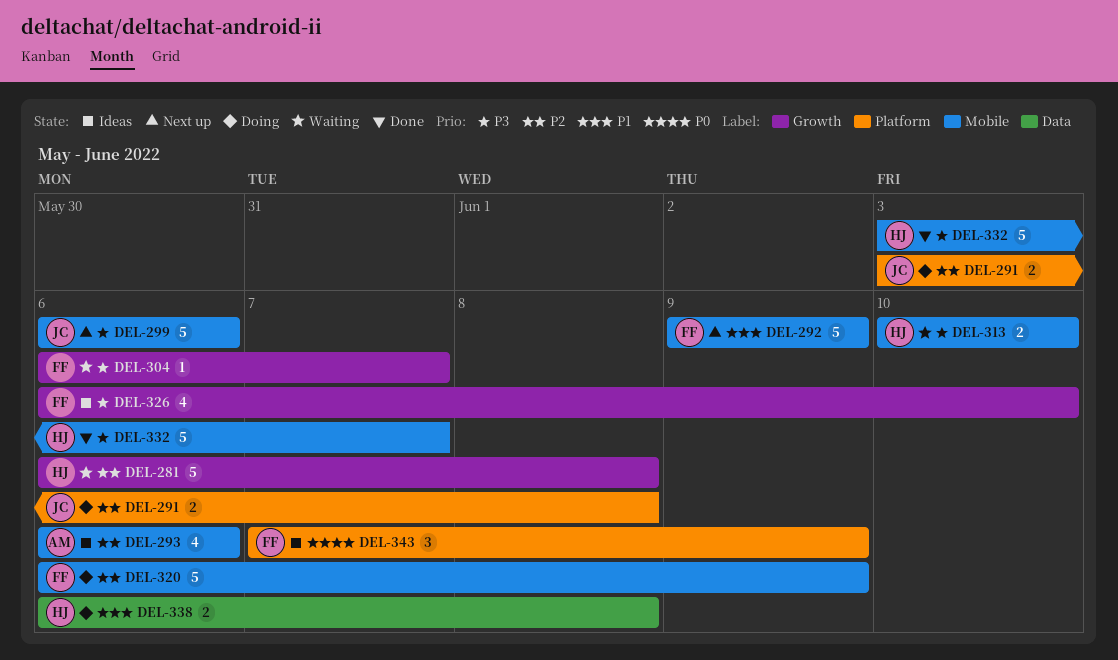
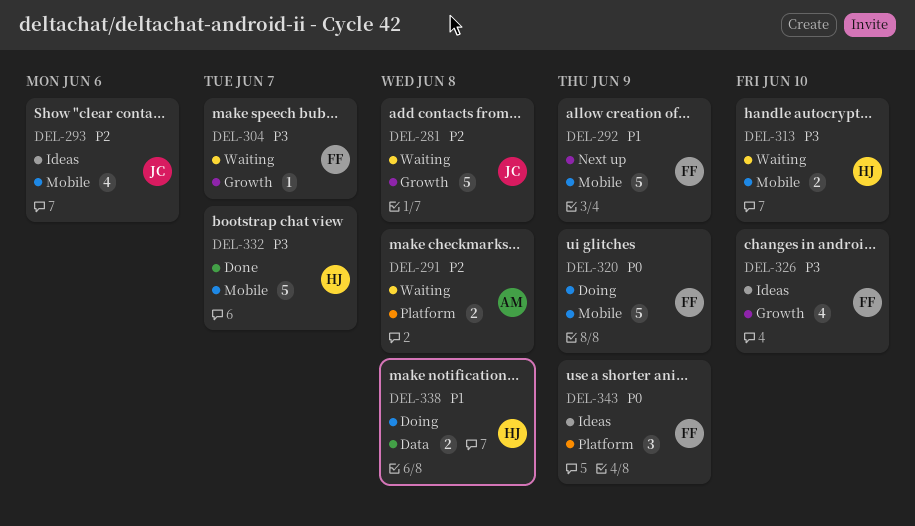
DEL-281, owner: HJ -> JC
DEL-291, status: Doing -> Waiting
DEL-291, owner: JC -> AM
DEL-293, owner: AM -> JC
DEL-299: present -> none
DEL-320, priority: P2 -> P0

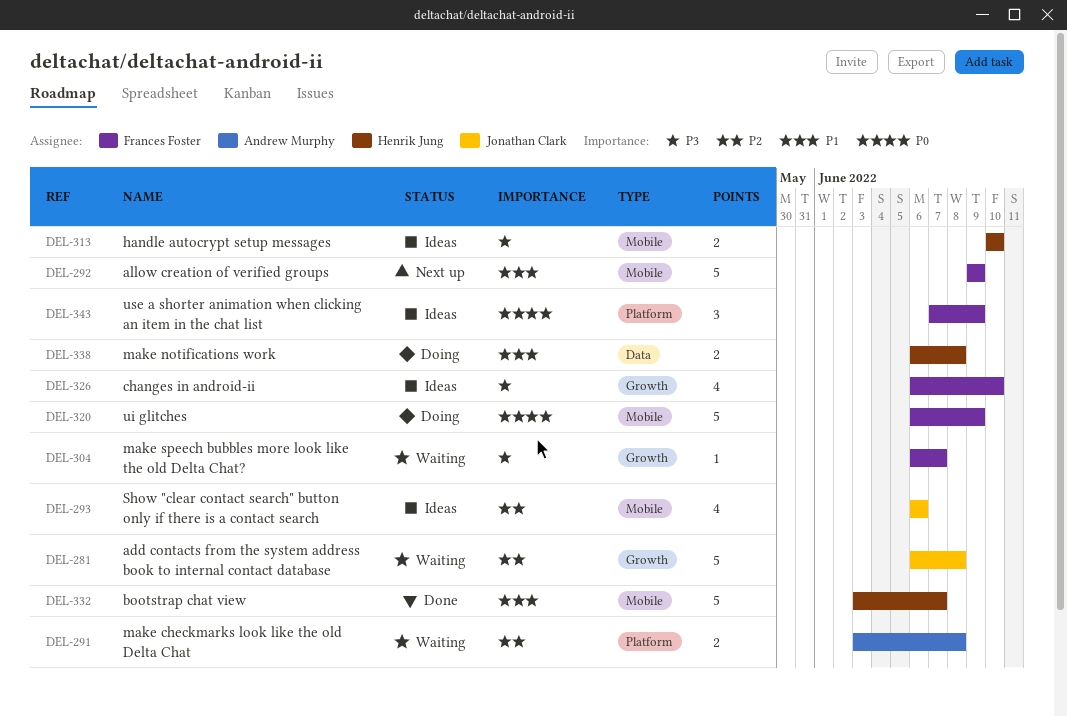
DEL-313, status: Waiting -> Ideas
DEL-332, priority: P3 -> P1

